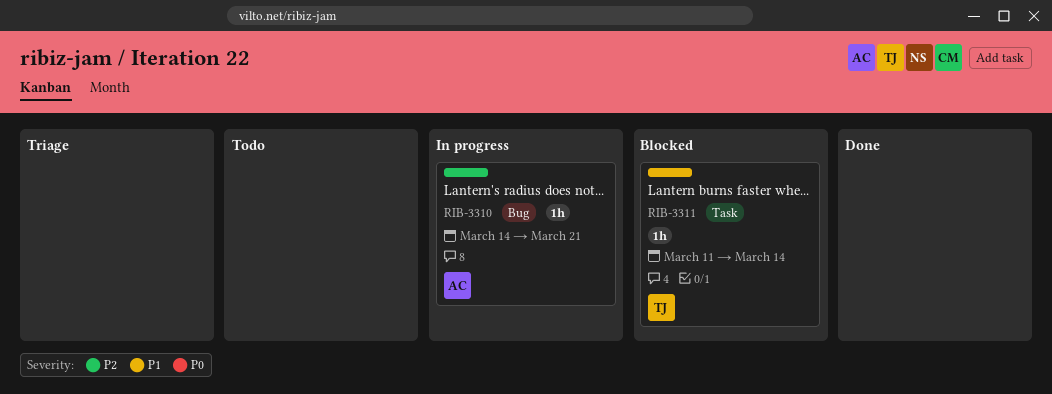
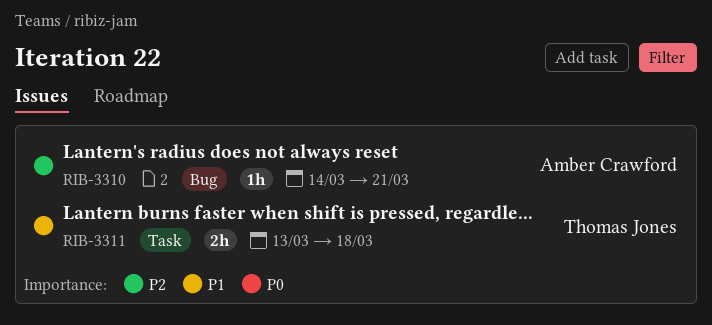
RIB-3311, estimate: 1h -> 2h
RIB-3311, start: Mar 11 -> Mar 13
RIB-3311, due: Mar 14 -> Mar 18

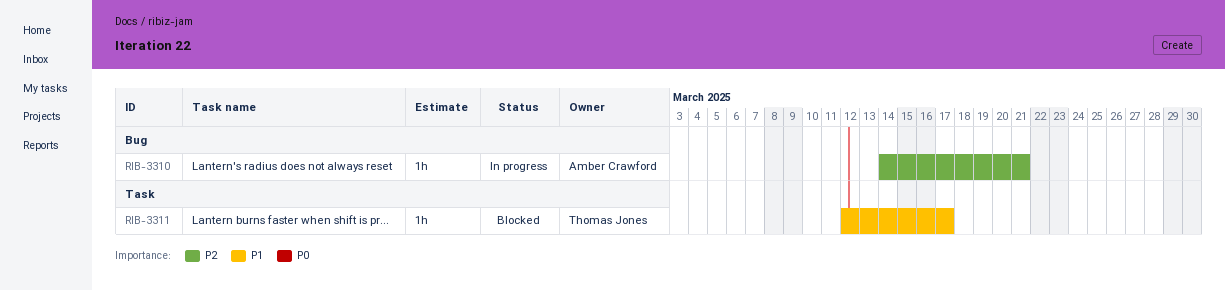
RIB-3311, estimate: 2h -> 1h
RIB-3311, start: Mar 13 -> Mar 12
RIB-3311, due: Mar 18 -> Mar 17

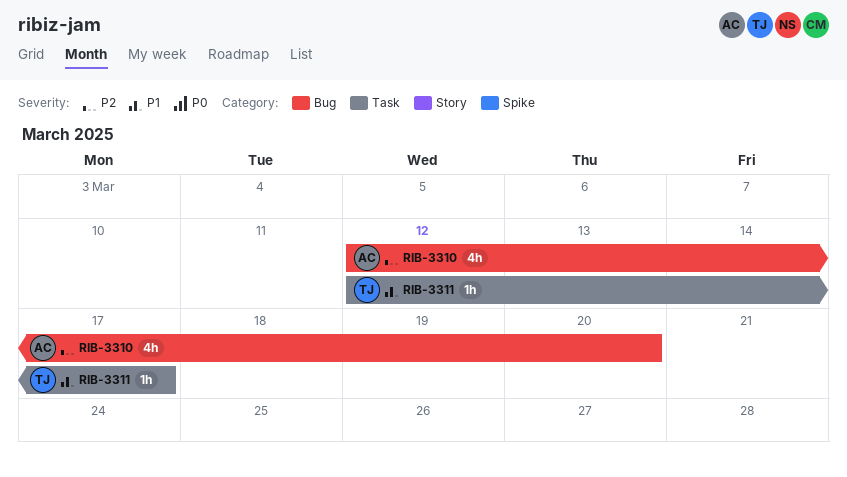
RIB-3310, estimate: 1h -> 4h
RIB-3310, start: Mar 14 -> Mar 12
RIB-3310, due: Mar 21 -> Mar 20

